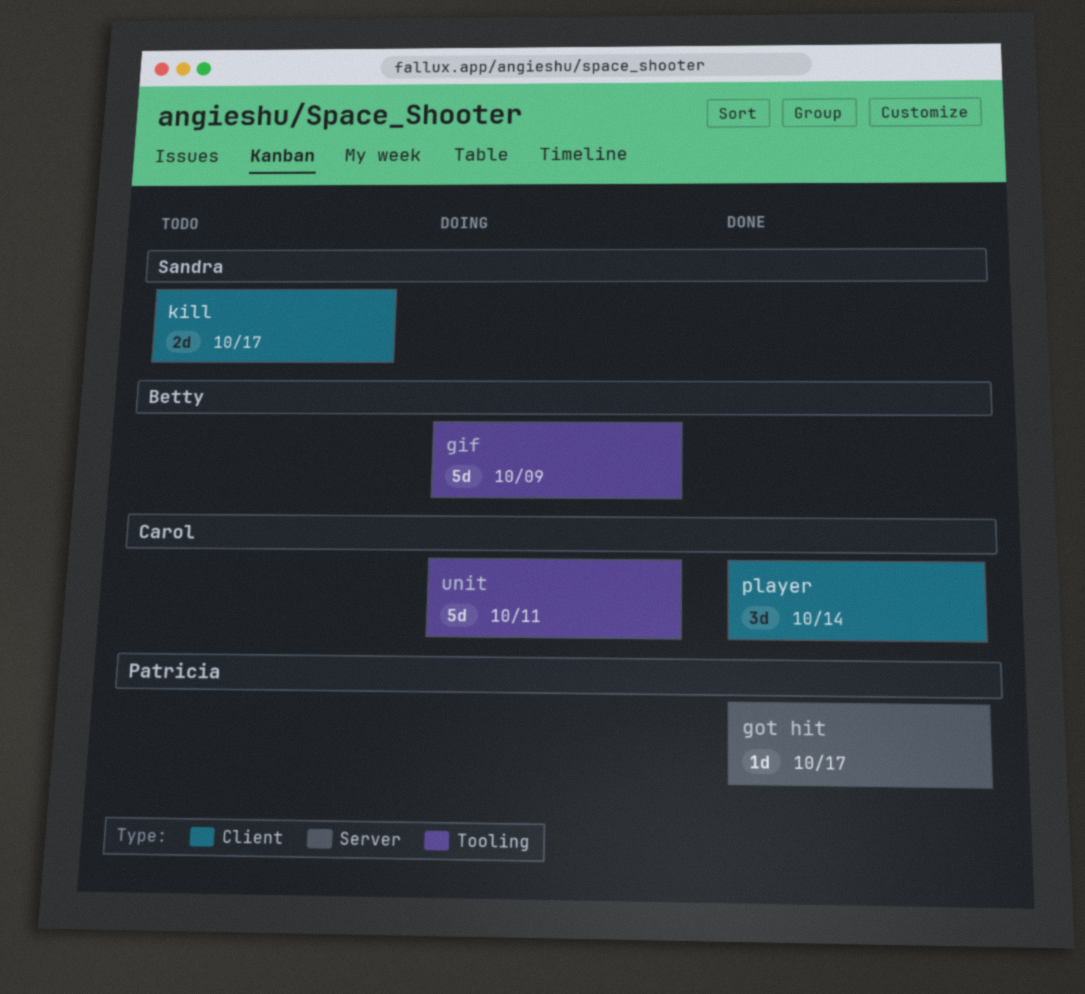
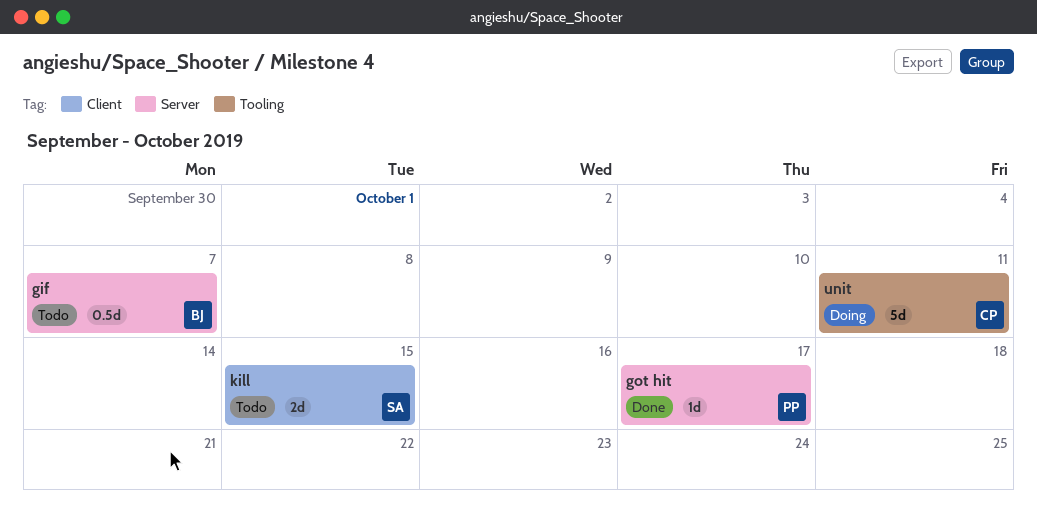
gif, status: Doing -> Todo
gif, label: Tooling -> Server
gif, estimate: 5d -> 0.5d
gif, due: Oct 9 -> Oct 7
kill, due: Oct 17 -> Oct 15
player: present -> none

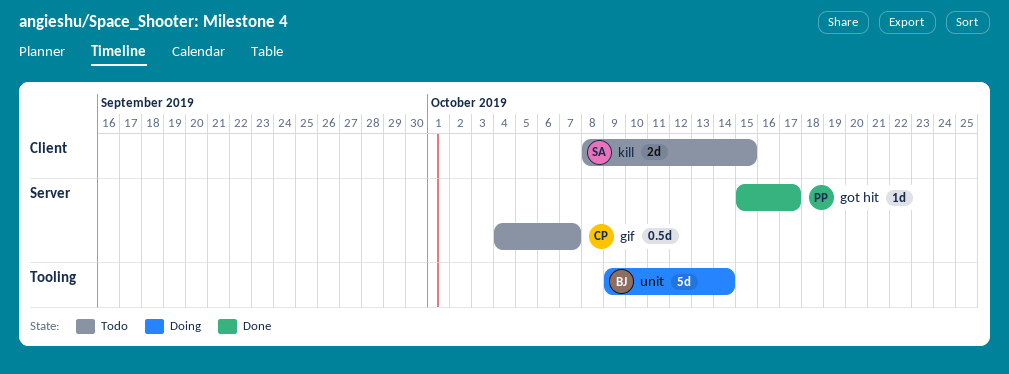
gif, owner: BJ -> CP
unit, owner: CP -> BJ
unit, due: Oct 11 -> Oct 14

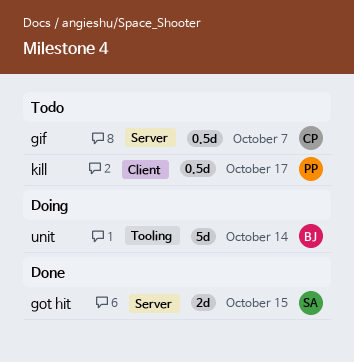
got hit, owner: PP -> SA
got hit, estimate: 1d -> 2d
got hit, due: Oct 17 -> Oct 15
kill, owner: SA -> PP
kill, estimate: 2d -> 0.5d
kill, due: Oct 15 -> Oct 17

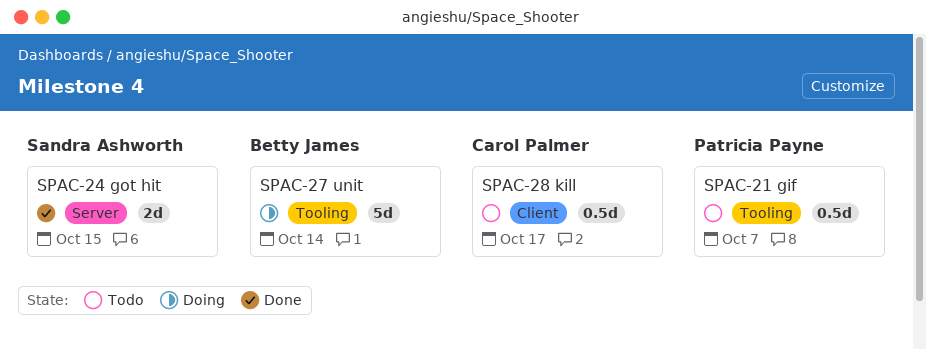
gif, owner: Carol Palmer -> Patricia Payne
gif, label: Server -> Tooling
kill, owner: Patricia Payne -> Carol Palmer

